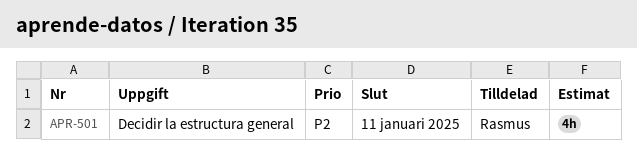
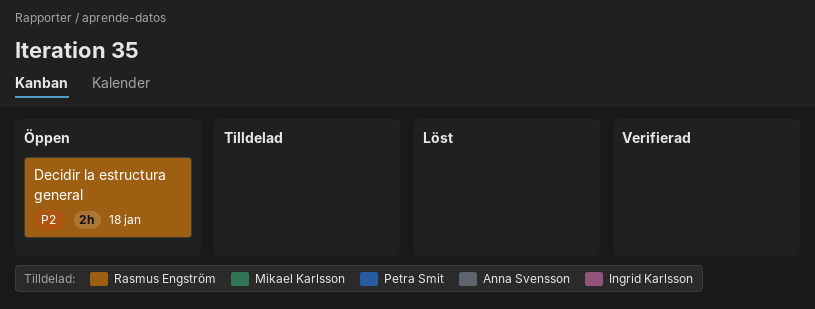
Decidir la estructura general, estimate: 4h -> 2h
Decidir la estructura general, due: Jan 11 -> Jan 18

